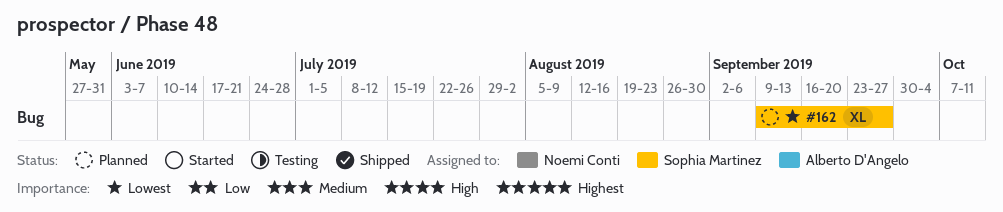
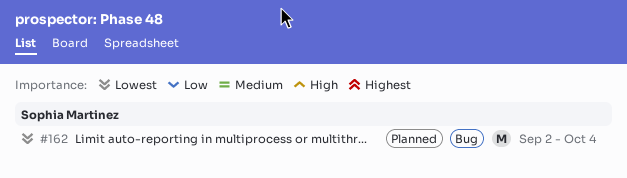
#162, estimate: XL -> M
#162, start: Sep 9 -> Sep 2
#162, due: Sep 27 -> Oct 4

